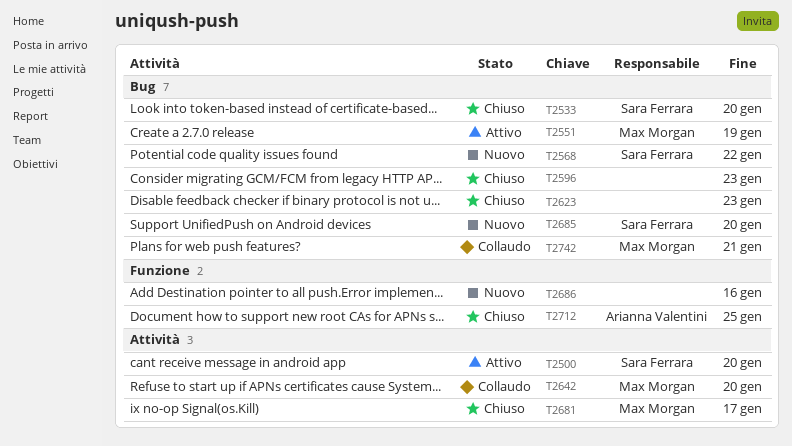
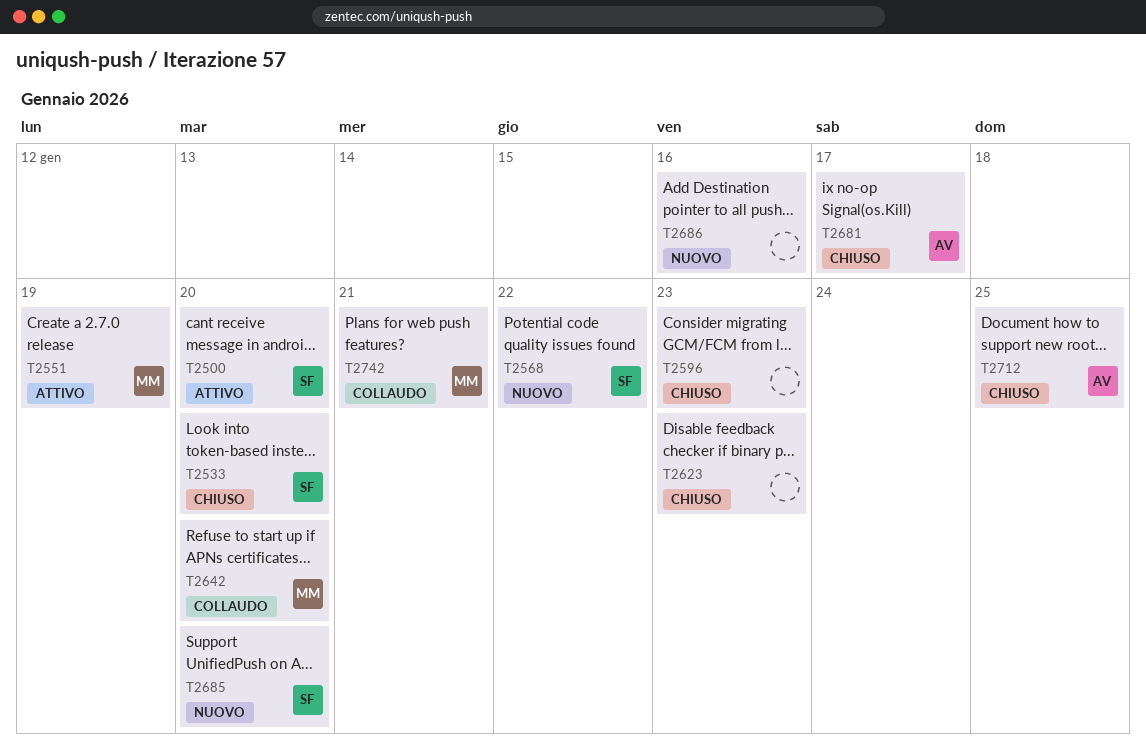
T2681, owner: Max Morgan -> Arianna Valentini

